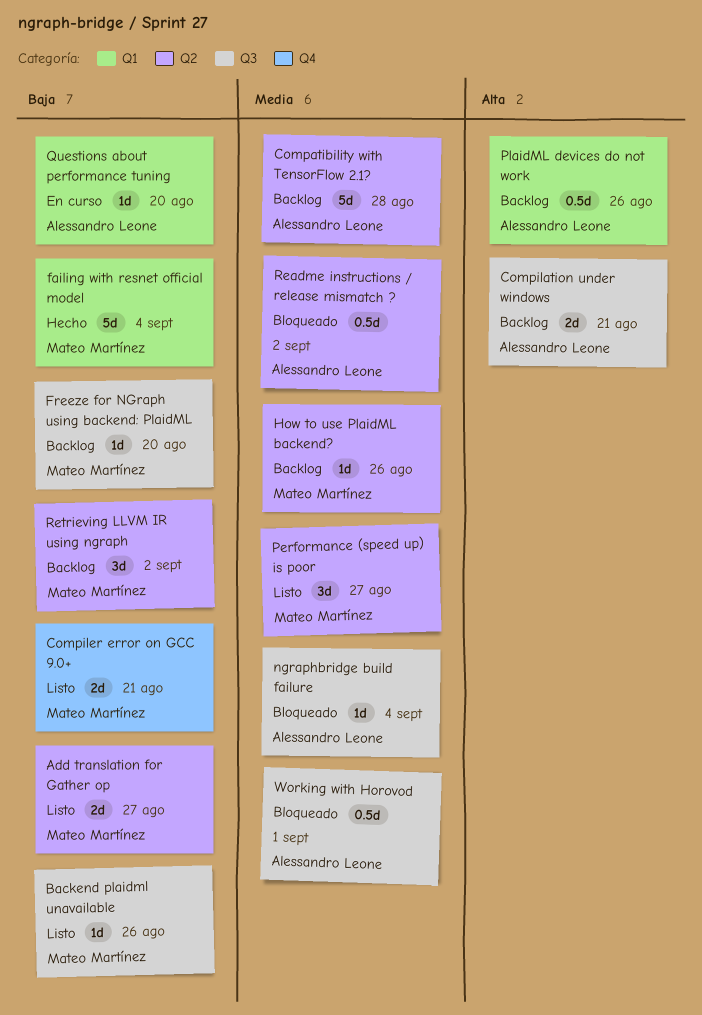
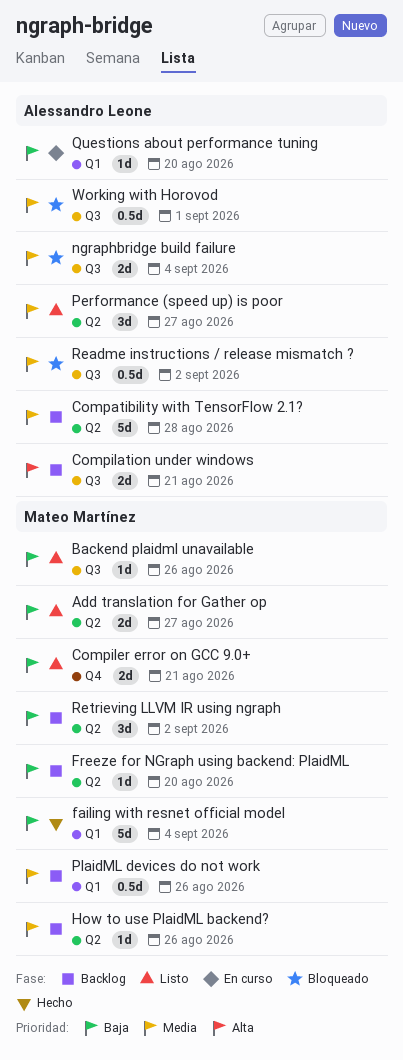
Freeze for NGraph using backend: PlaidML, label: Q3 -> Q2
ngraphbridge build failure, estimate: 1d -> 2d
Performance (speed up) is poor, owner: Mateo Martínez -> Alessandro Leone
PlaidML devices do not work, owner: Alessandro Leone -> Mateo Martínez
PlaidML devices do not work, priority: Alta -> Media
Readme instructions / release mismatch ?, label: Q2 -> Q3

